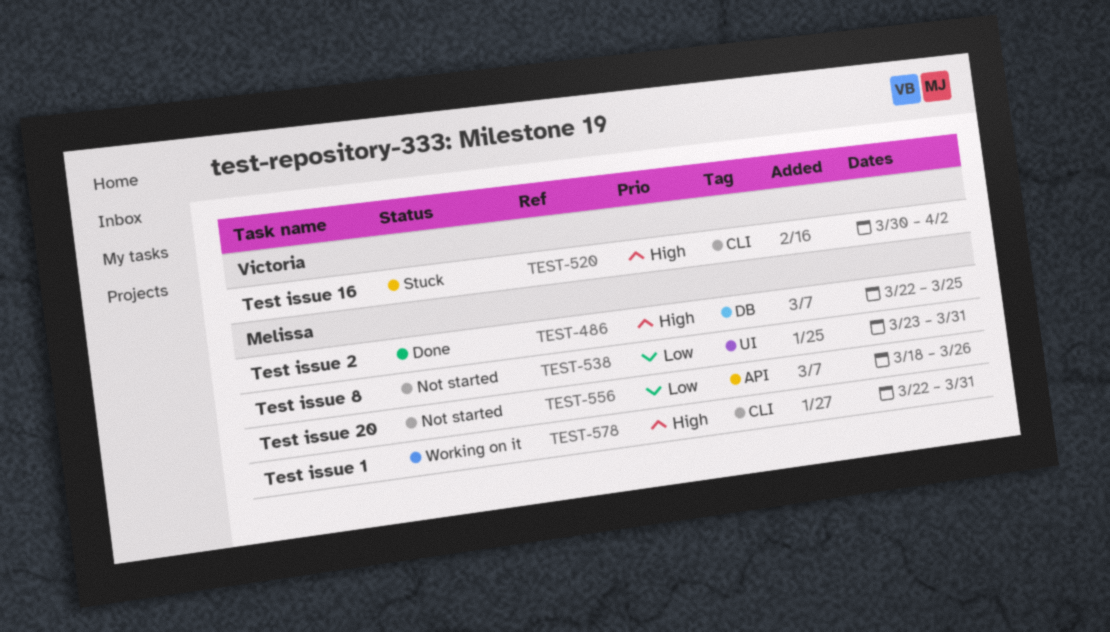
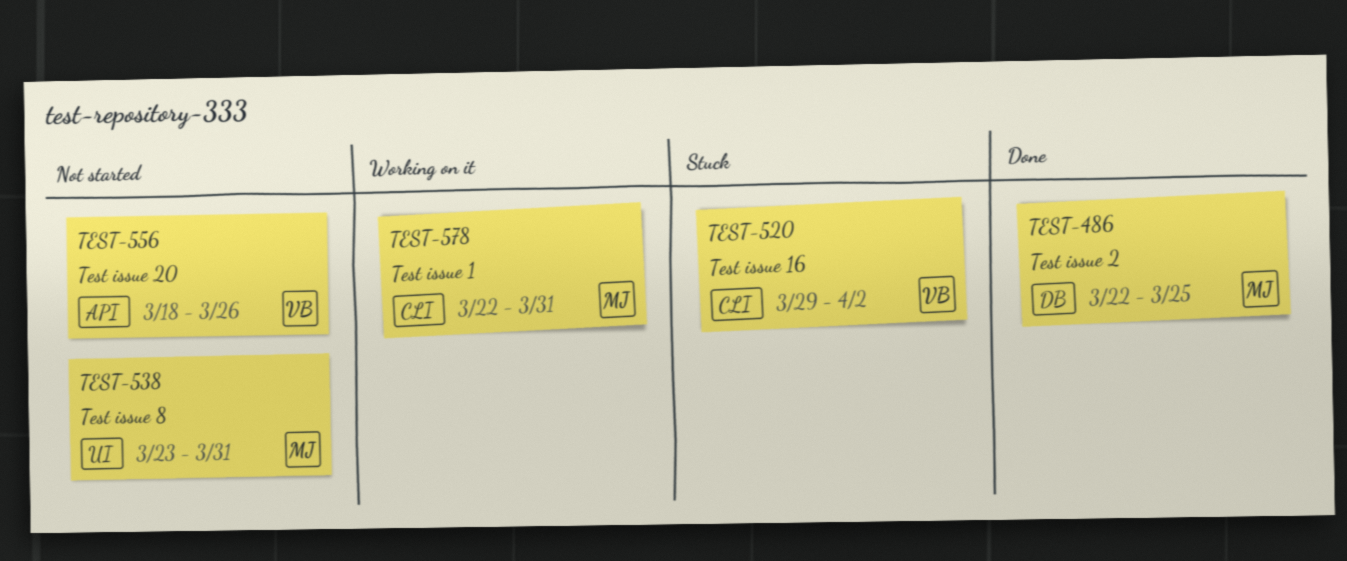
TEST-520, start: Mar 30 -> Mar 29
TEST-556, owner: Melissa -> Victoria

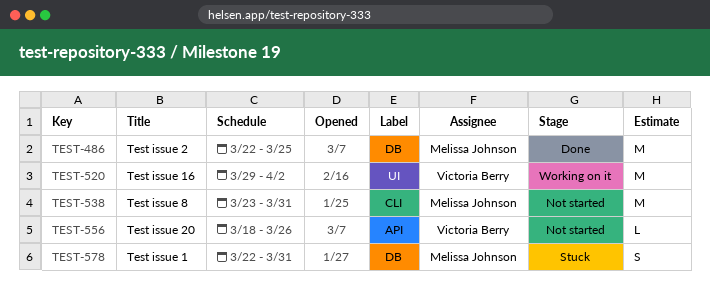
TEST-520, status: Stuck -> Working on it
TEST-520, label: CLI -> UI
TEST-538, label: UI -> CLI
TEST-578, status: Working on it -> Stuck
TEST-578, label: CLI -> DB

